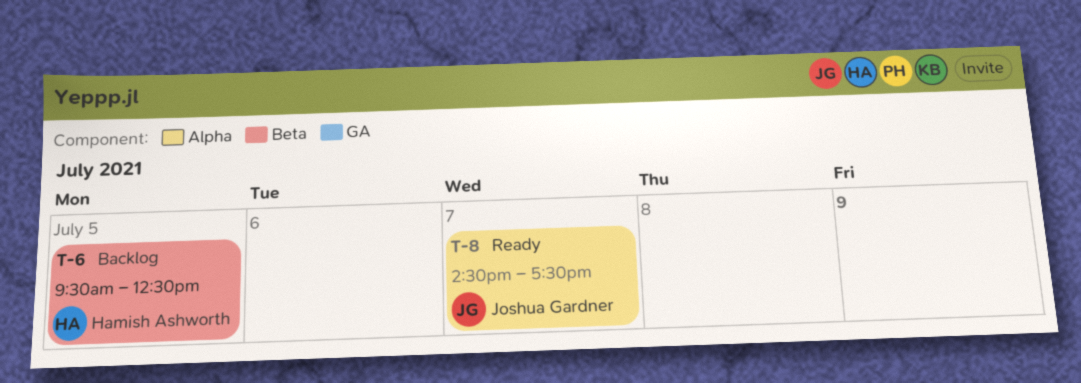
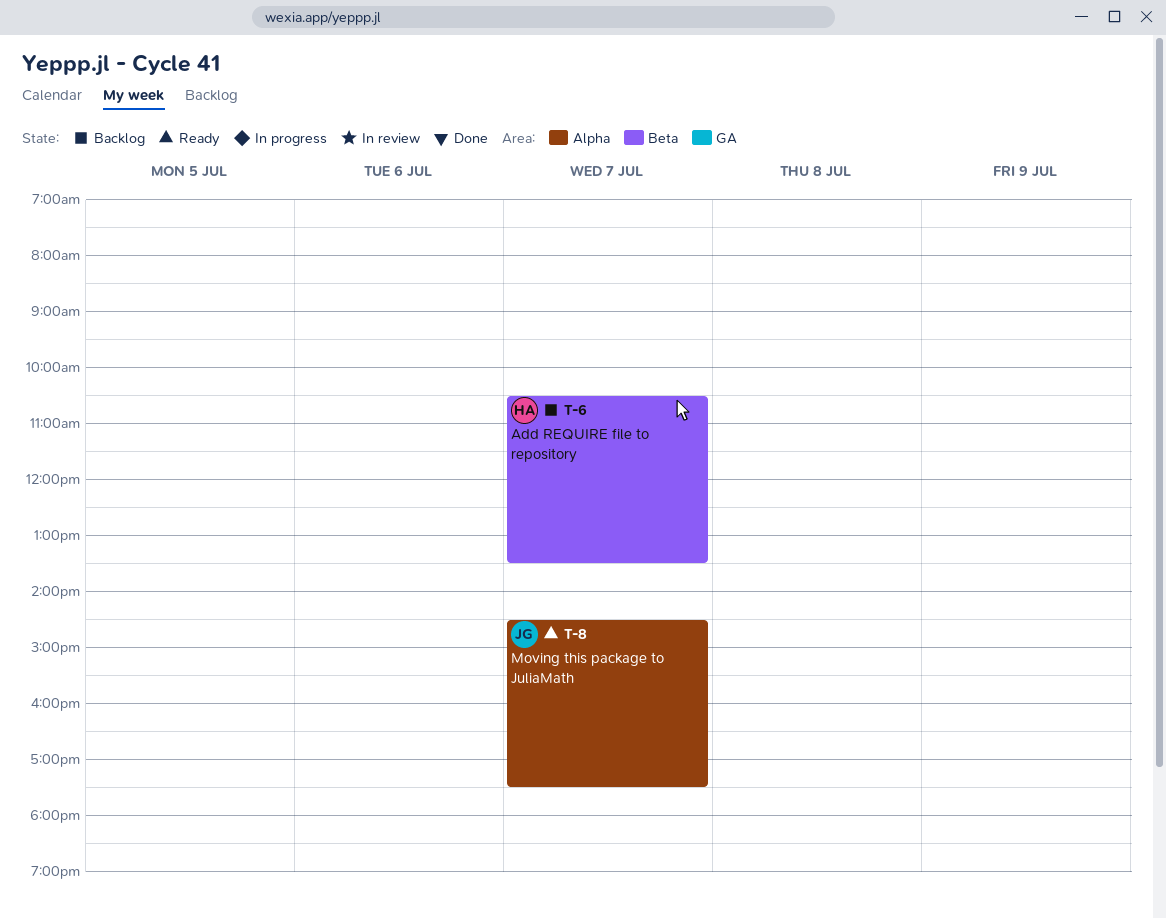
T-6, day: Jul 5 -> Jul 7
T-6, begins: 09:30 -> 10:30
T-6, ends: 12:30 -> 13:30

